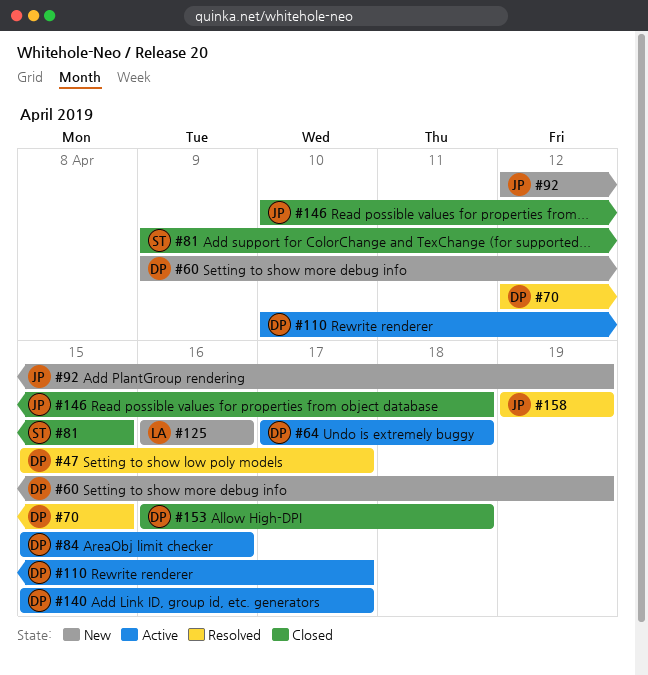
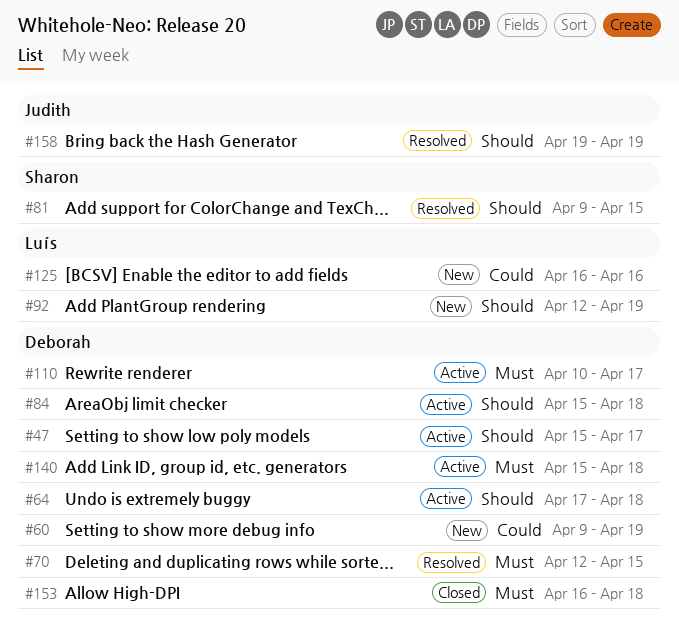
#47, status: Resolved -> Active
#81, status: Closed -> Resolved
#84, due: Apr 16 -> Apr 18
#92, owner: Judith -> Luís
#140, due: Apr 17 -> Apr 18
#146: present -> none

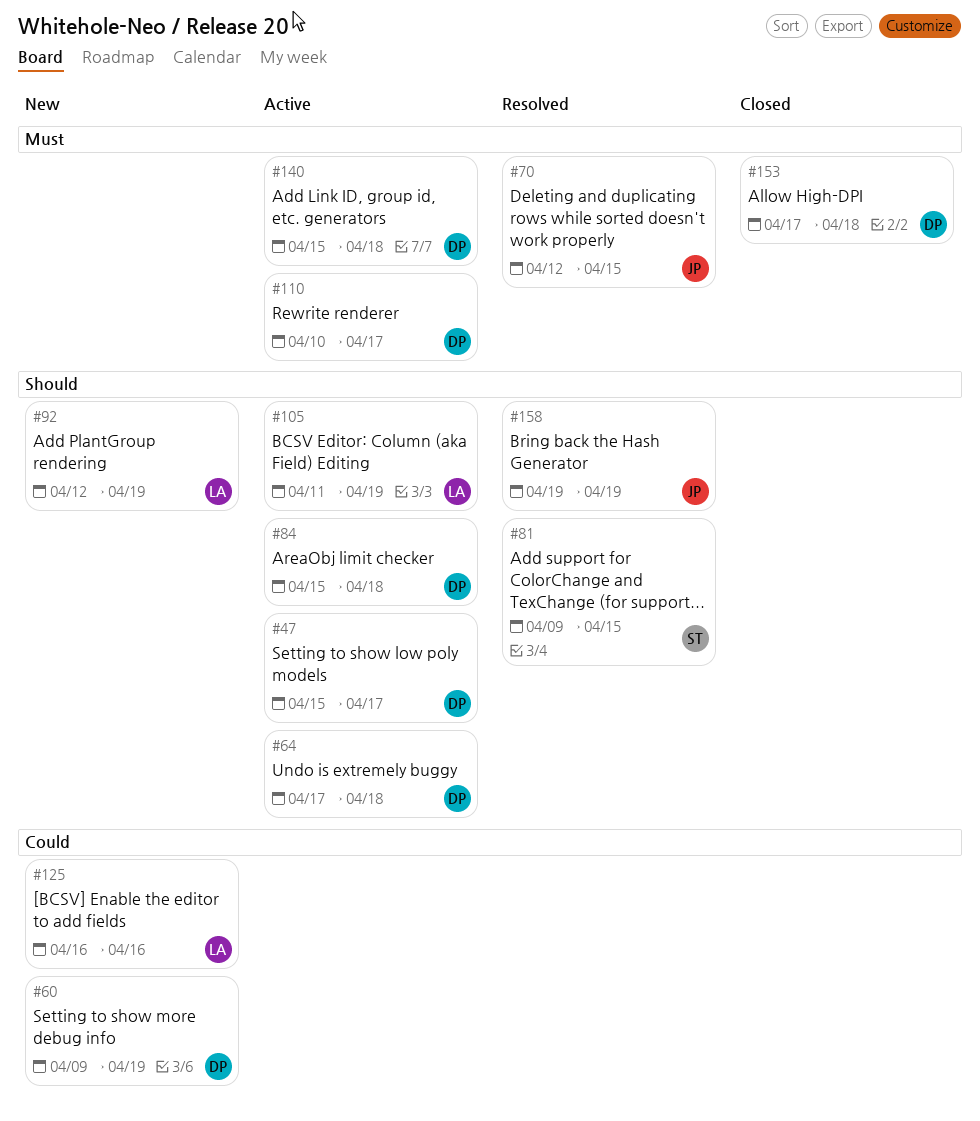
#70, owner: Deborah -> Judith
#105: none -> present
#153, start: Apr 16 -> Apr 17

